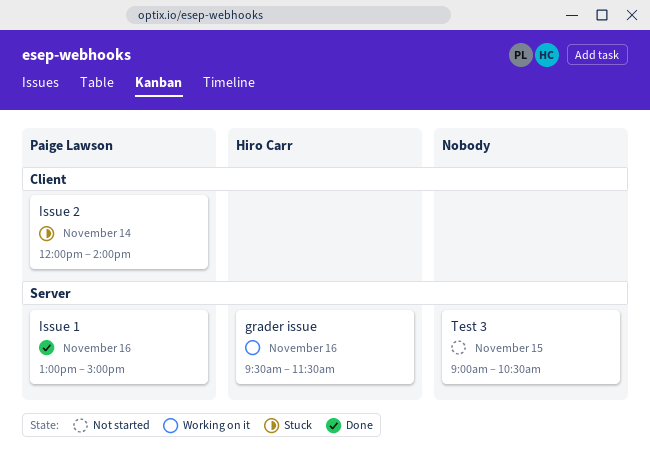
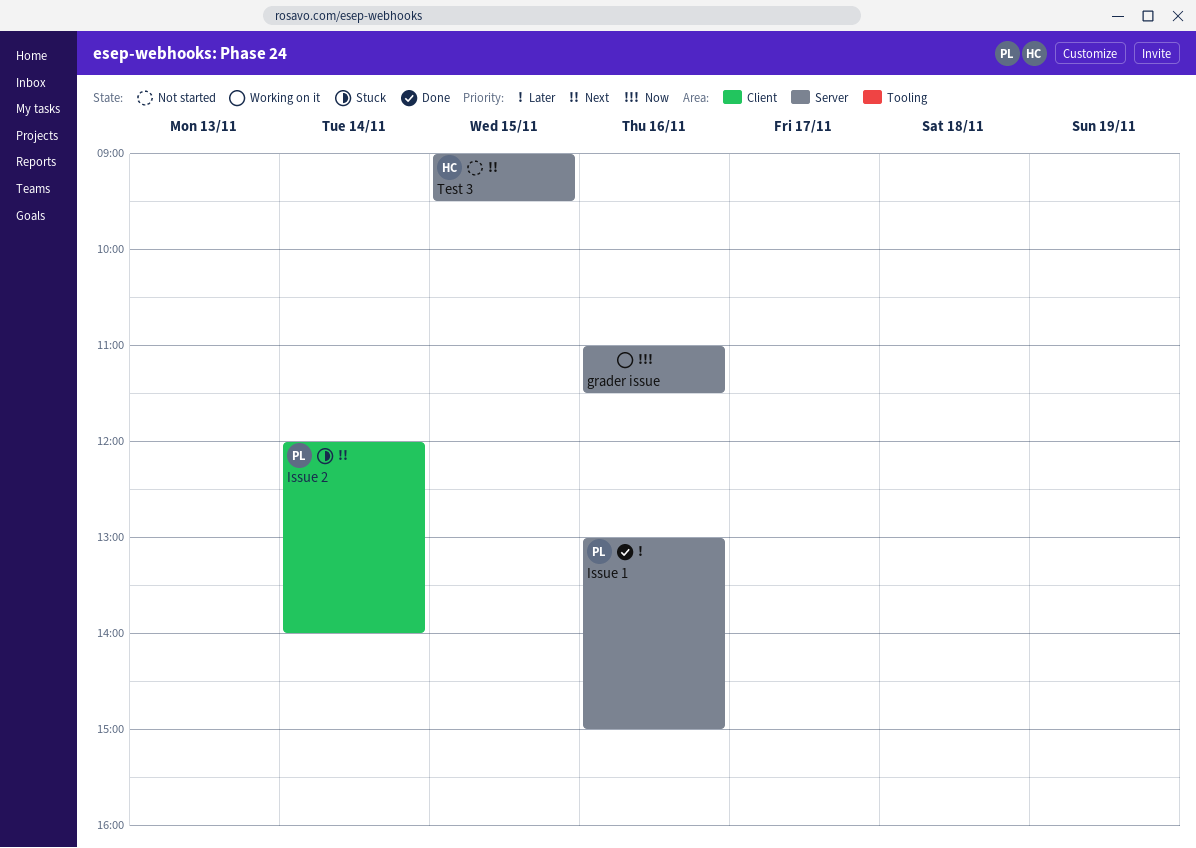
grader issue, owner: Hiro Carr -> none
grader issue, begins: 09:30 -> 11:00
Test 3, owner: none -> Hiro Carr
Test 3, ends: 10:30 -> 09:30

